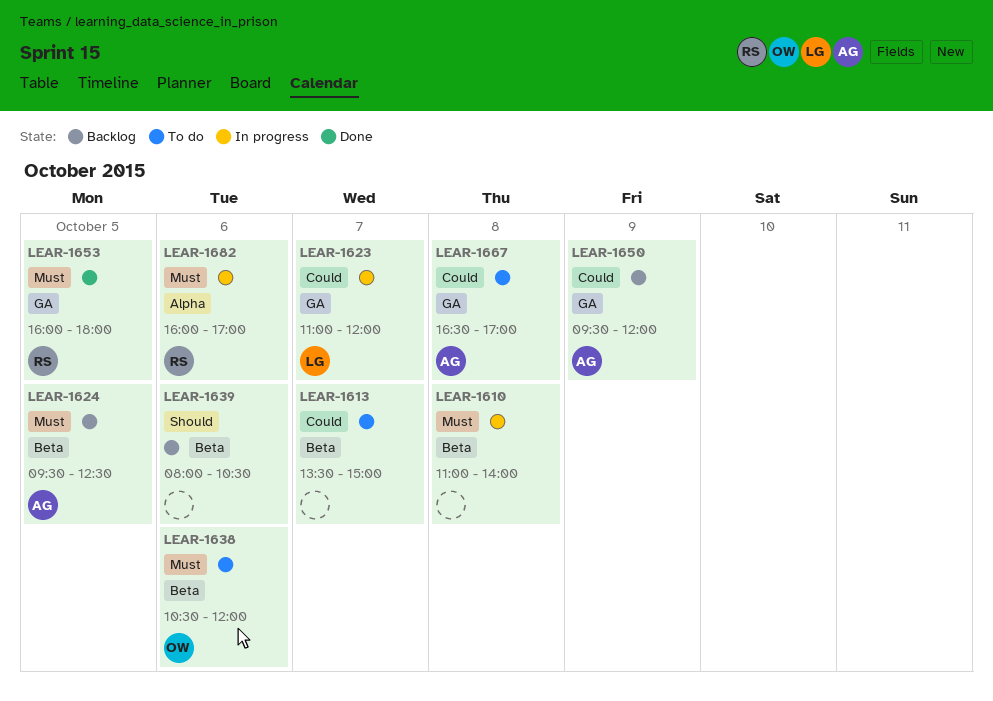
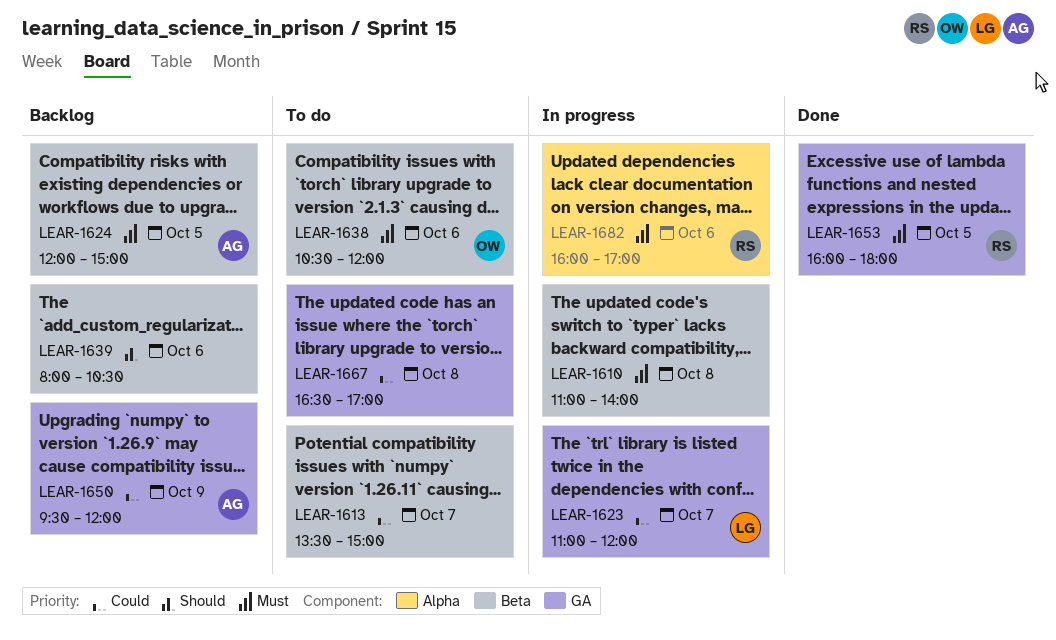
LEAR-1624, begins: 09:30 -> 12:00
LEAR-1624, ends: 12:30 -> 15:00
LEAR-1667, owner: AG -> none

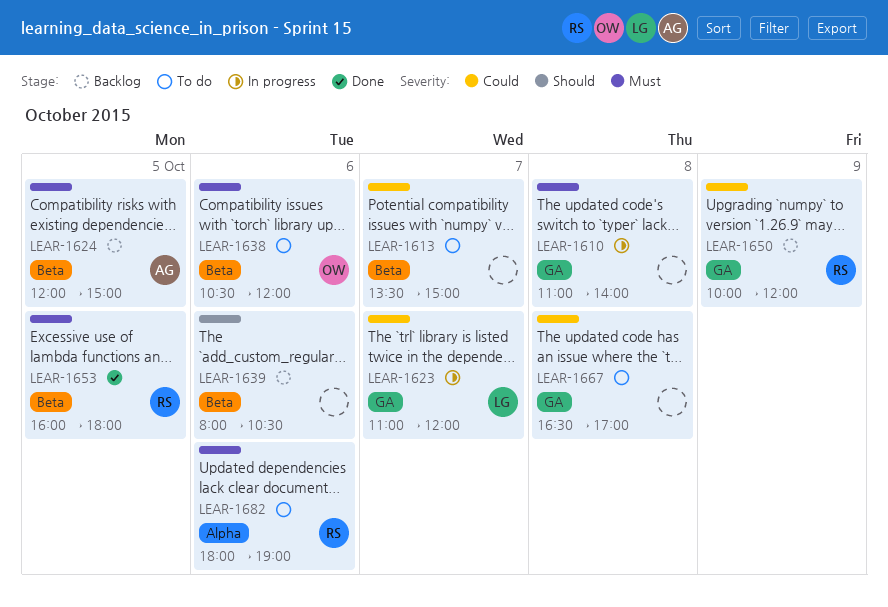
LEAR-1610, label: Beta -> GA
LEAR-1650, owner: AG -> RS
LEAR-1650, begins: 09:30 -> 10:00
LEAR-1653, label: GA -> Beta
LEAR-1682, status: In progress -> To do
LEAR-1682, begins: 16:00 -> 18:00
LEAR-1682, ends: 17:00 -> 19:00

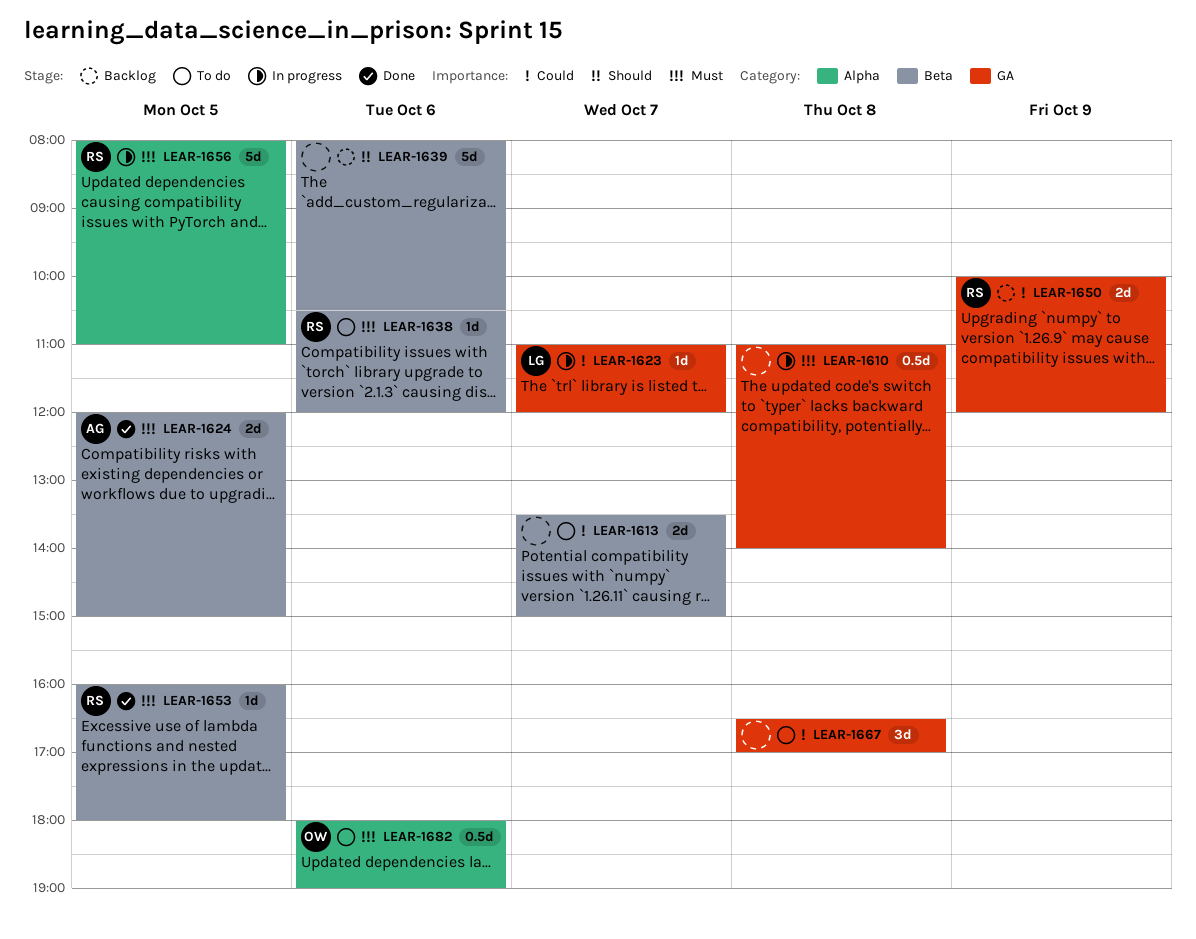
LEAR-1624, status: Backlog -> Done
LEAR-1638, owner: OW -> RS
LEAR-1656: none -> present
LEAR-1682, owner: RS -> OW

